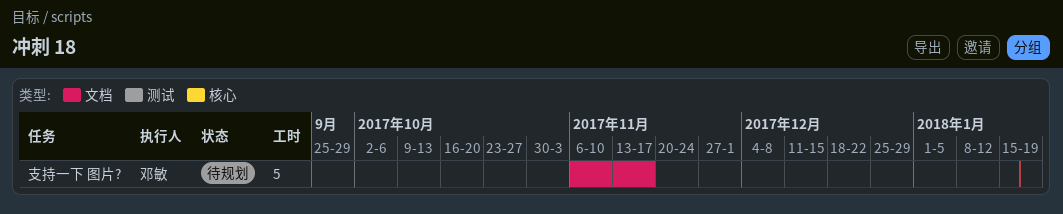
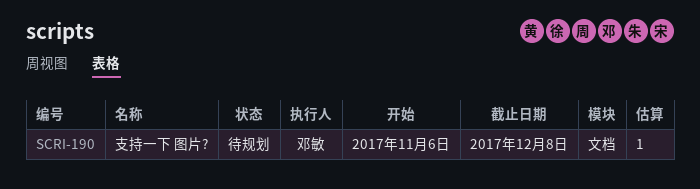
支持一下 图片?, estimate: 5 -> 1
支持一下 图片?, due: Nov 17 -> Dec 8

